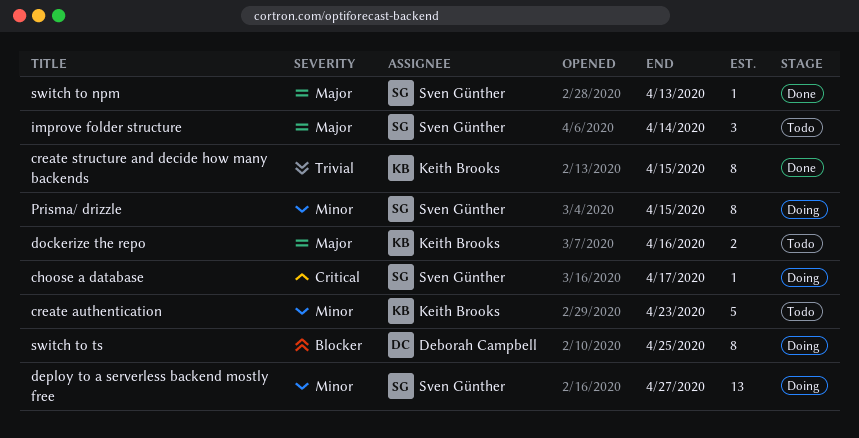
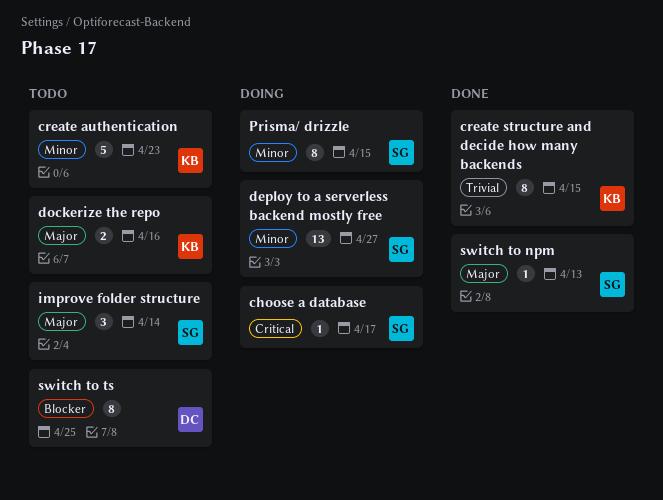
switch to ts, status: Doing -> Todo

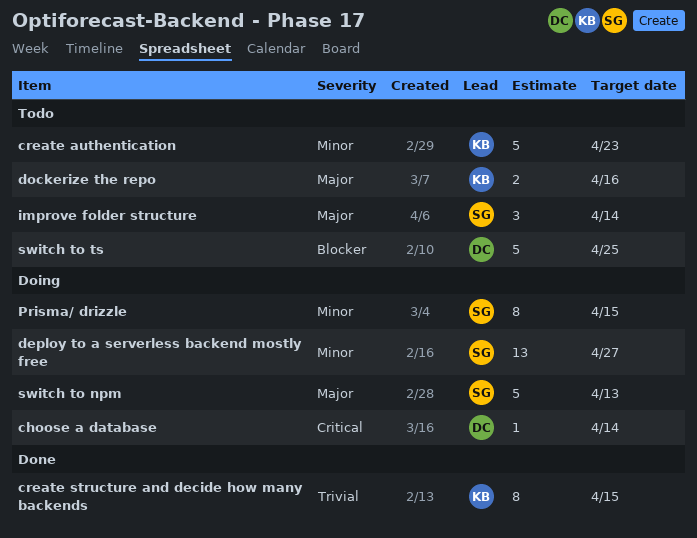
choose a database, owner: SG -> DC
choose a database, due: Apr 17 -> Apr 14
switch to npm, status: Done -> Doing
switch to npm, estimate: 1 -> 5
switch to ts, estimate: 8 -> 5

